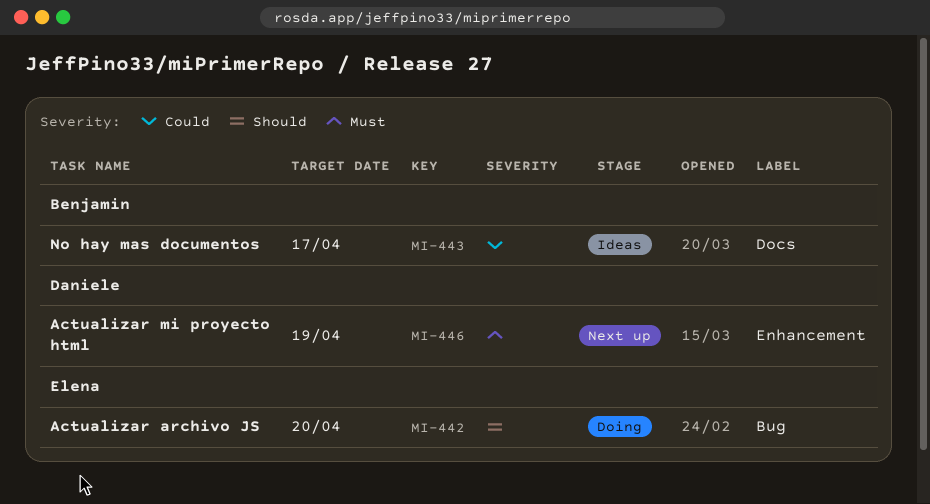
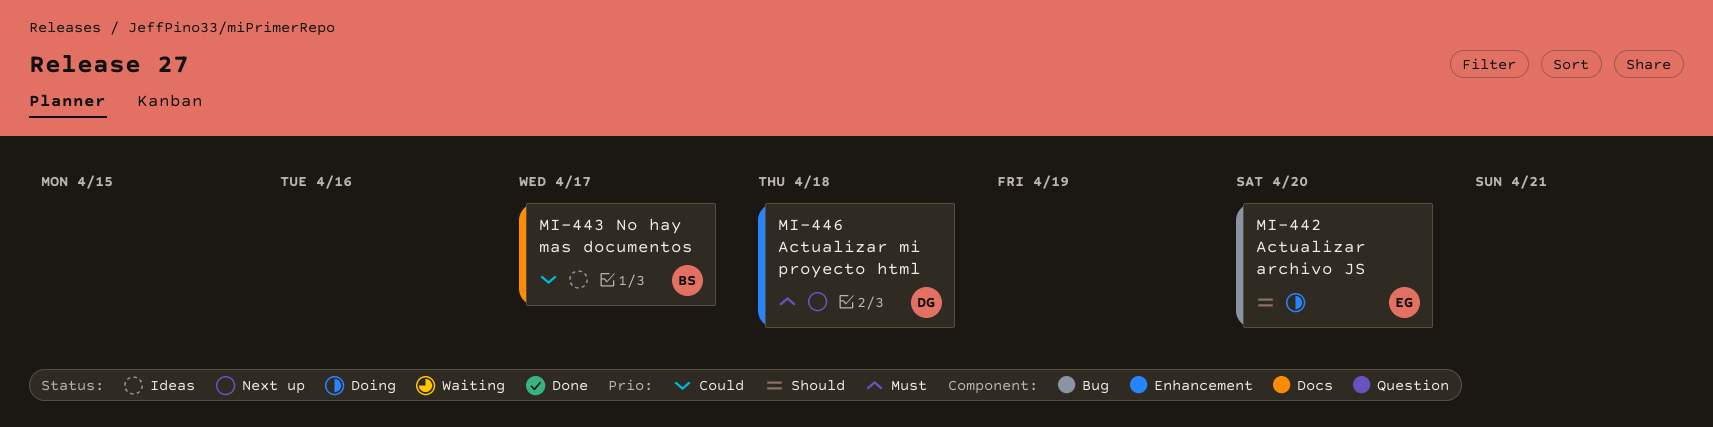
MI-446, due: Apr 19 -> Apr 18

